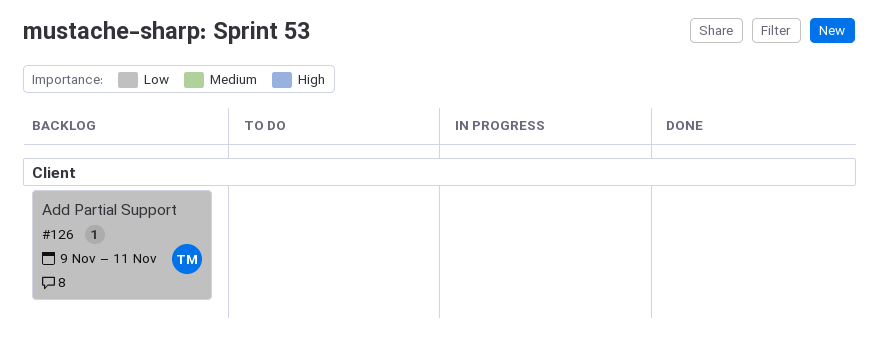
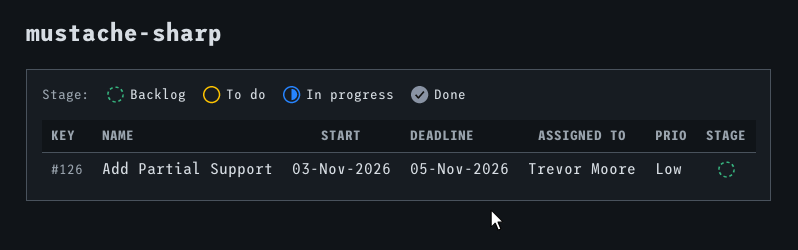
#126, start: Nov 9 -> Nov 3
#126, due: Nov 11 -> Nov 5

